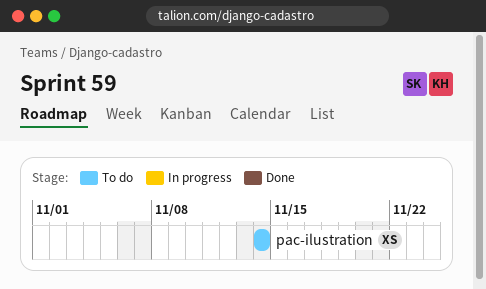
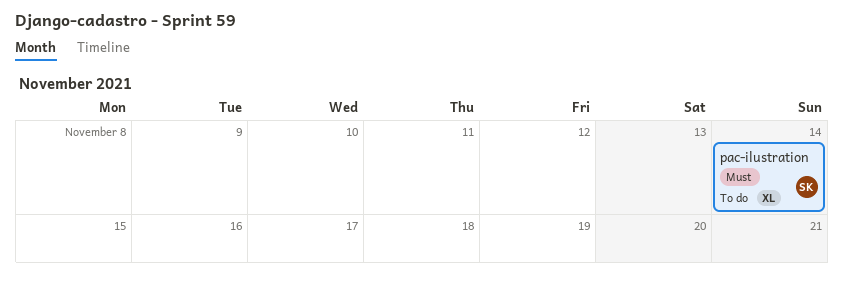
pac-ilustration, estimate: XS -> XL

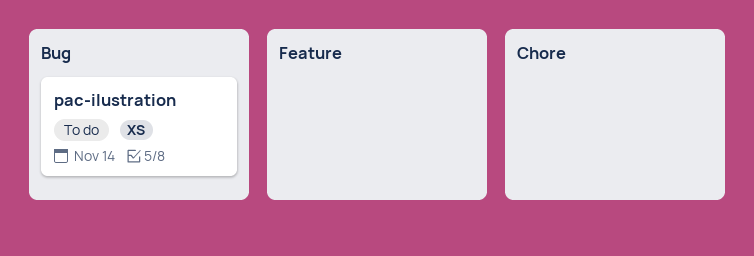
pac-ilustration, estimate: XL -> XS

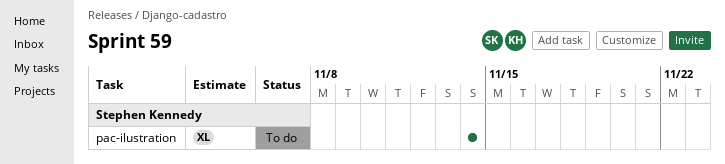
pac-ilustration, estimate: XS -> XL

